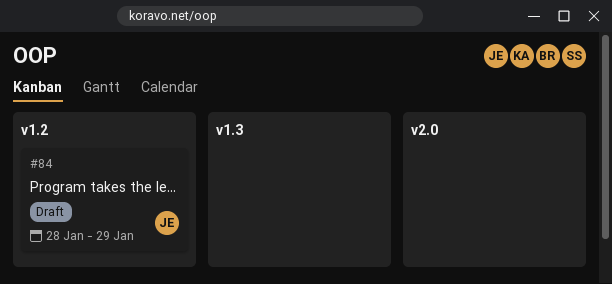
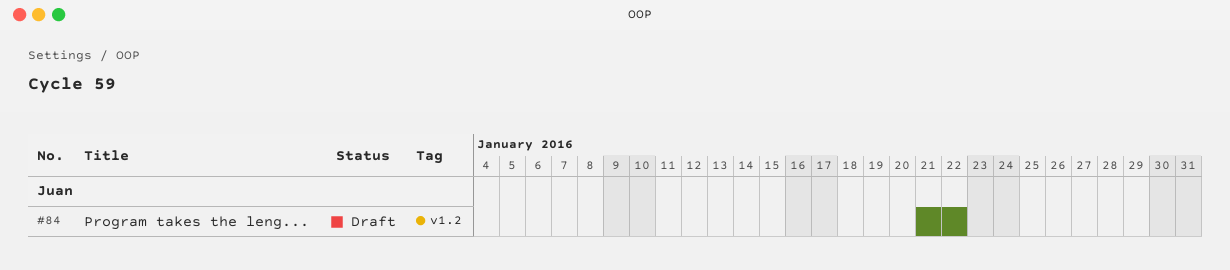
#84, start: Jan 28 -> Jan 21
#84, due: Jan 29 -> Jan 22

